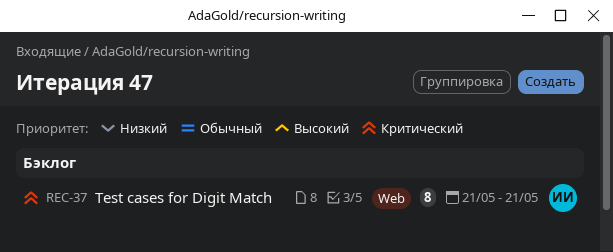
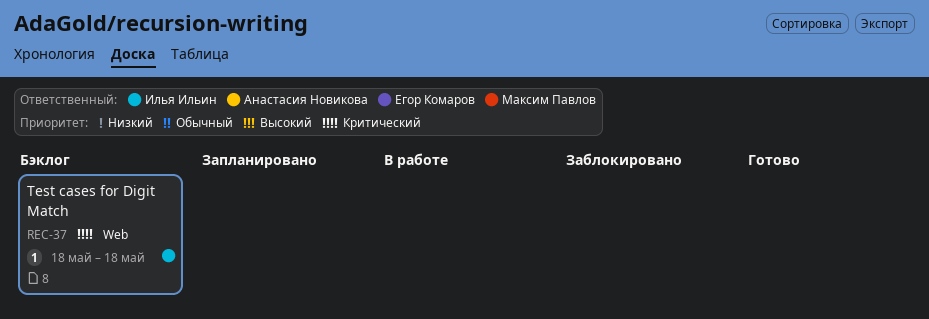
REC-37, estimate: 8 -> 1
REC-37, start: May 21 -> May 18
REC-37, due: May 21 -> May 18

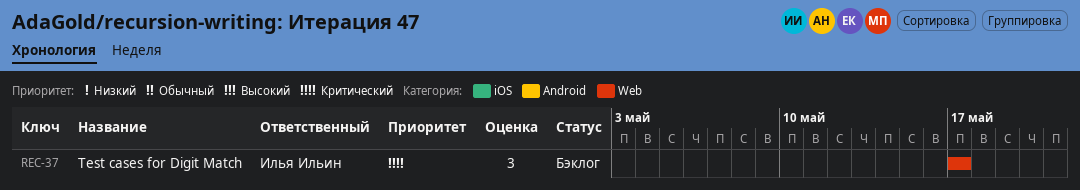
REC-37, estimate: 1 -> 3
REC-37, start: May 18 -> May 17
REC-37, due: May 18 -> May 17

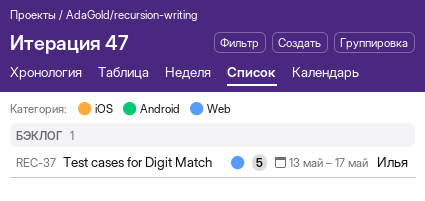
REC-37, estimate: 3 -> 5
REC-37, start: May 17 -> May 13

